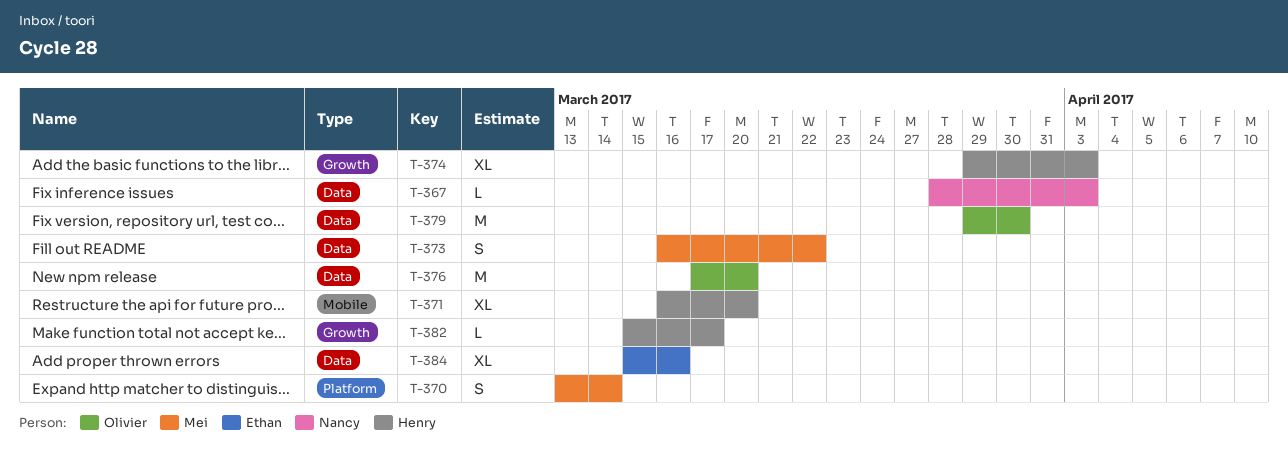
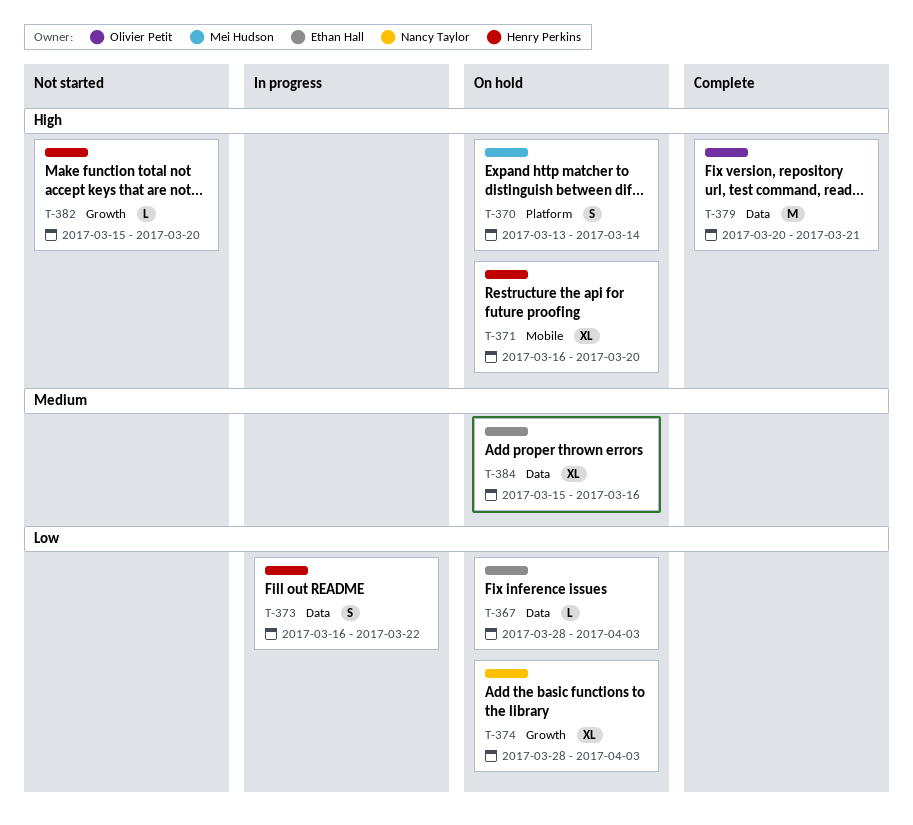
T-367, owner: Nancy Taylor -> Ethan Hall
T-373, owner: Mei Hudson -> Henry Perkins
T-374, owner: Henry Perkins -> Nancy Taylor
T-374, start: Mar 29 -> Mar 28
T-376: present -> none
T-379, start: Mar 29 -> Mar 20
T-379, due: Mar 30 -> Mar 21
T-382, due: Mar 17 -> Mar 20

